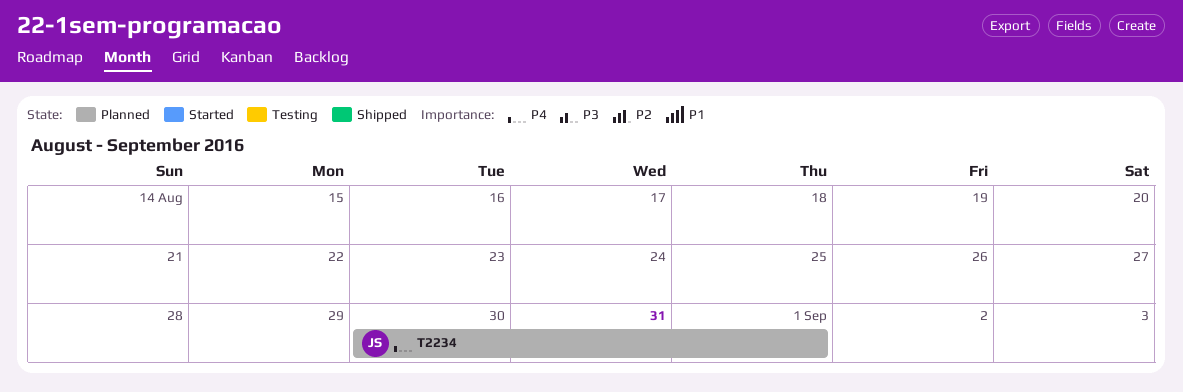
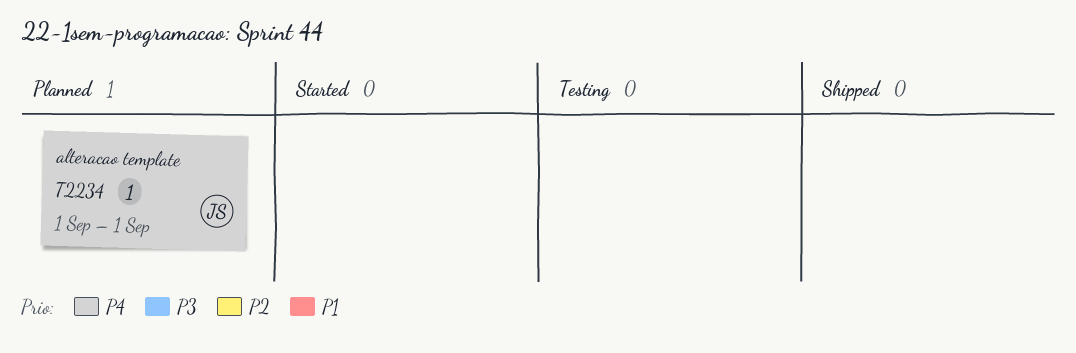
T2234, start: Aug 30 -> Sep 1

